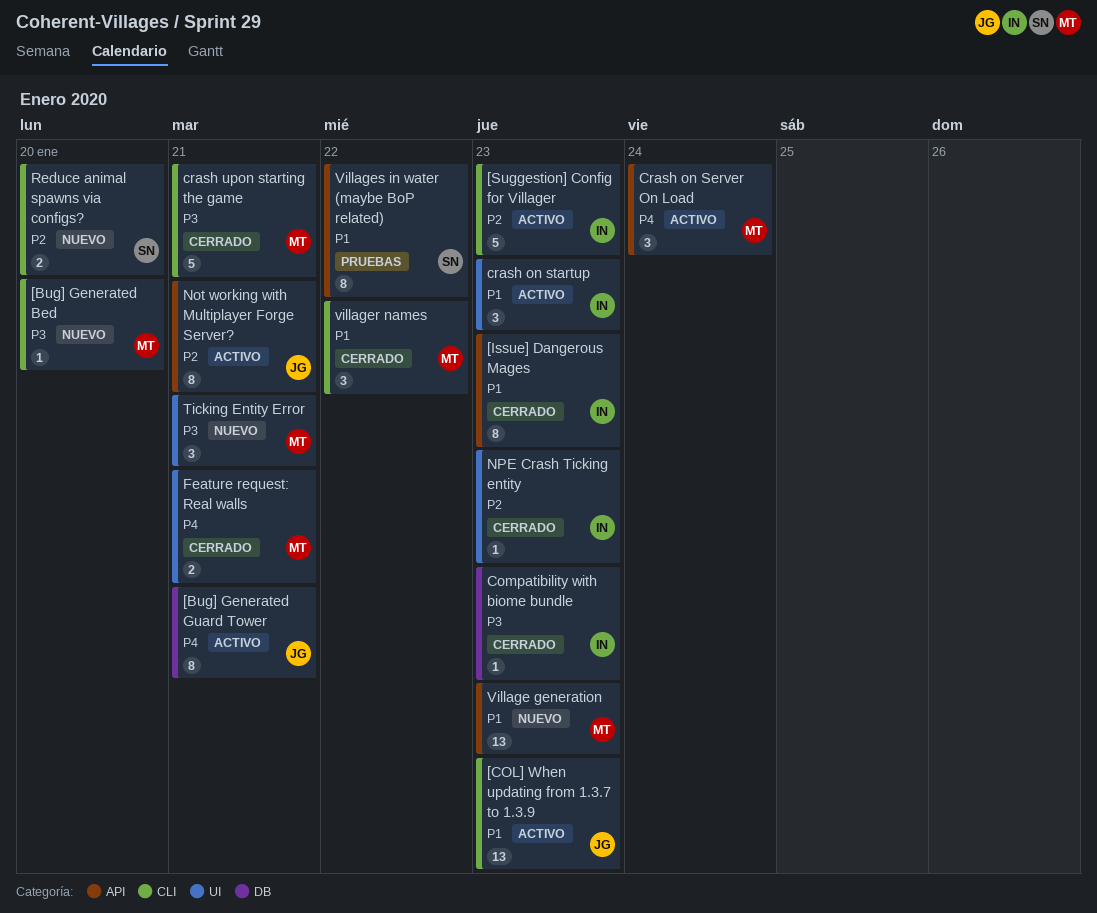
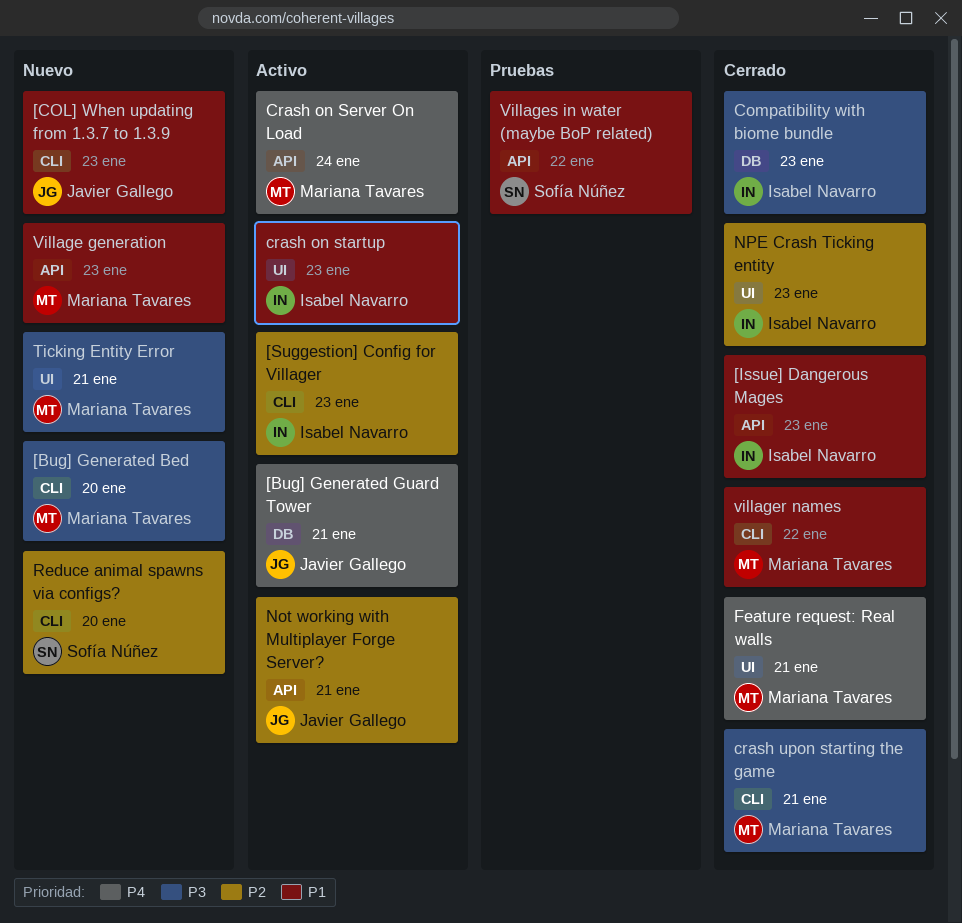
[COL] When updating from 1.3.7 to 1.3.9, status: Activo -> Nuevo

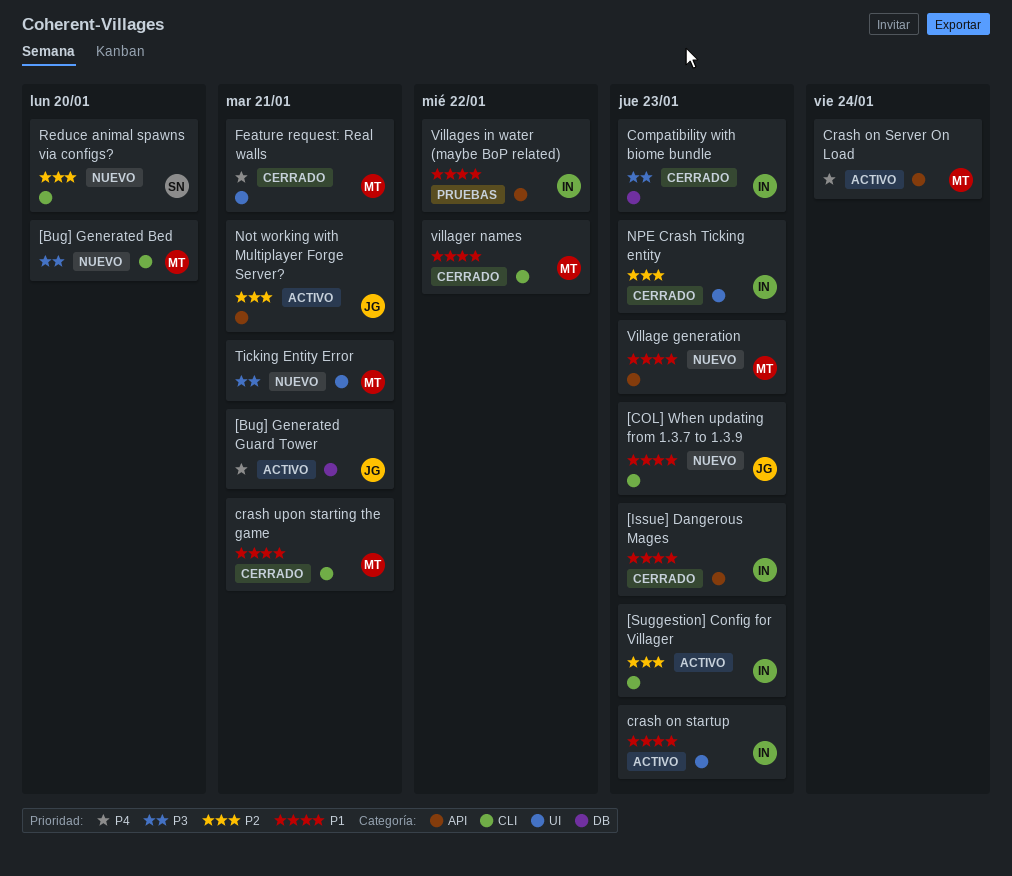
crash upon starting the game, priority: P3 -> P1
Villages in water (maybe BoP related), owner: Sofía Núñez -> Isabel Navarro

